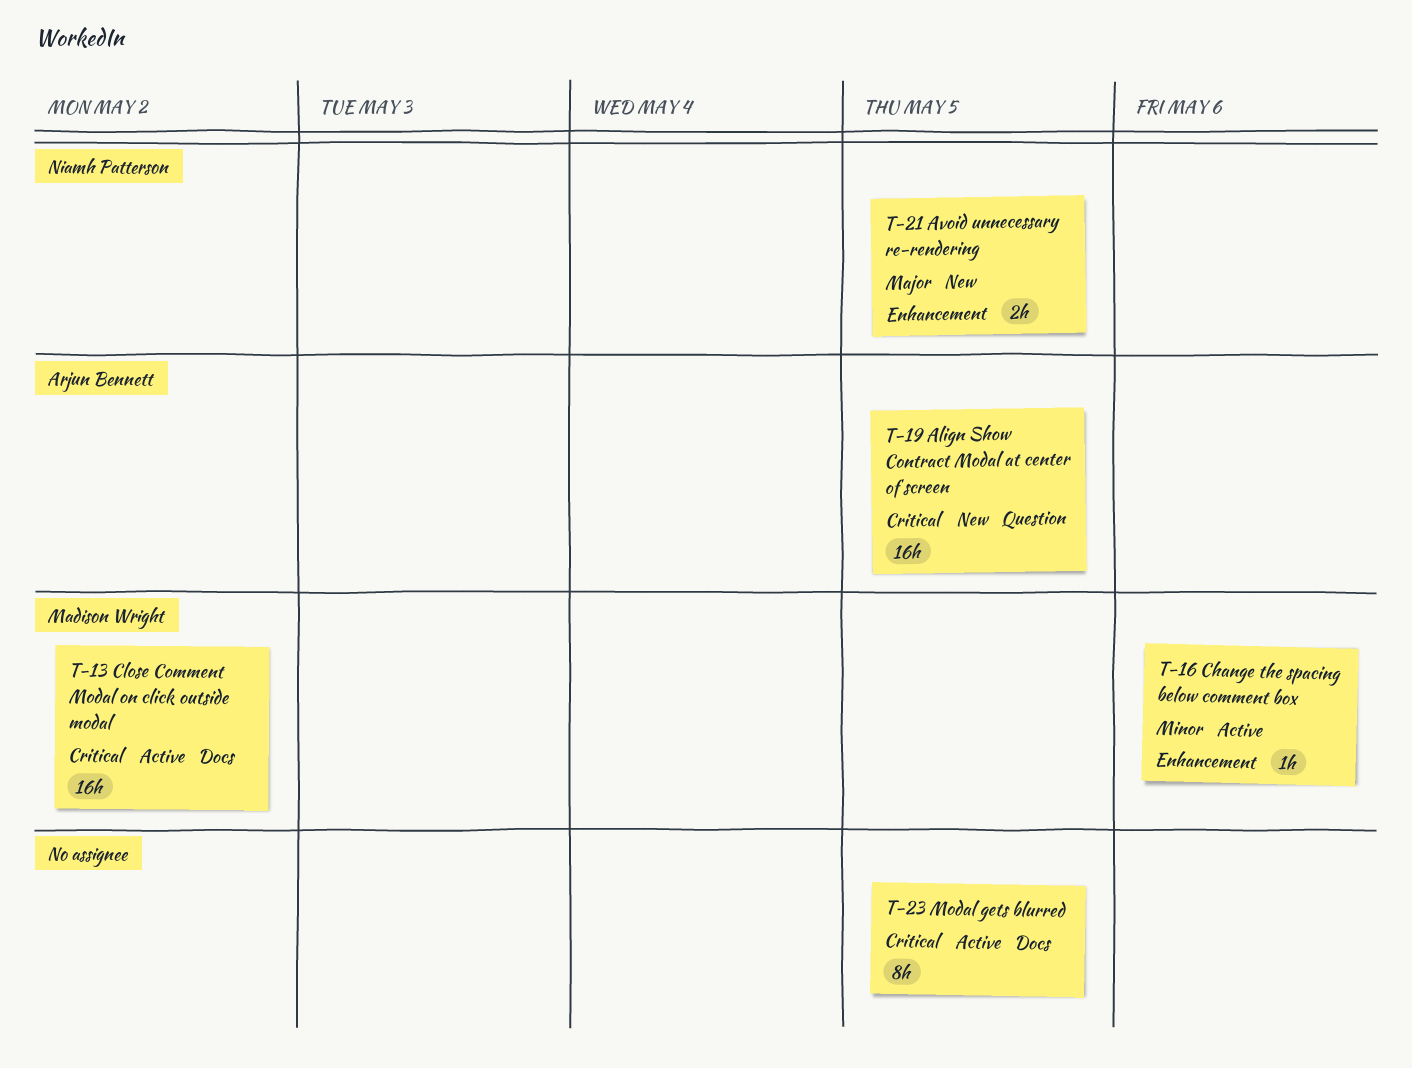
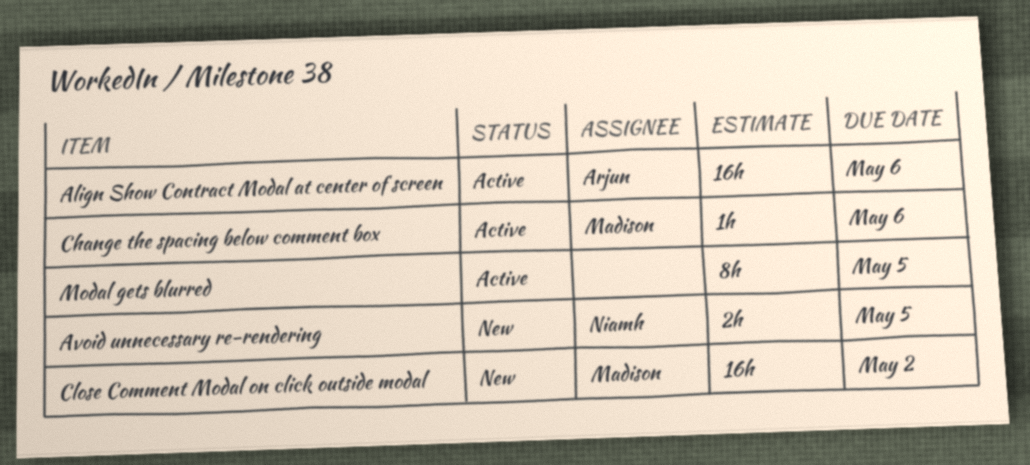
Align Show Contract Modal at center of screen, status: New -> Active
Align Show Contract Modal at center of screen, due: May 5 -> May 6
Close Comment Modal on click outside modal, status: Active -> New

